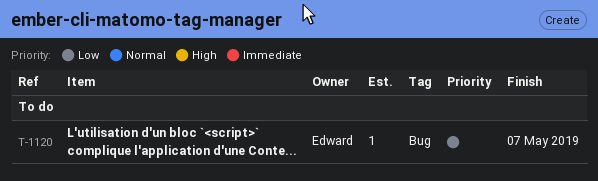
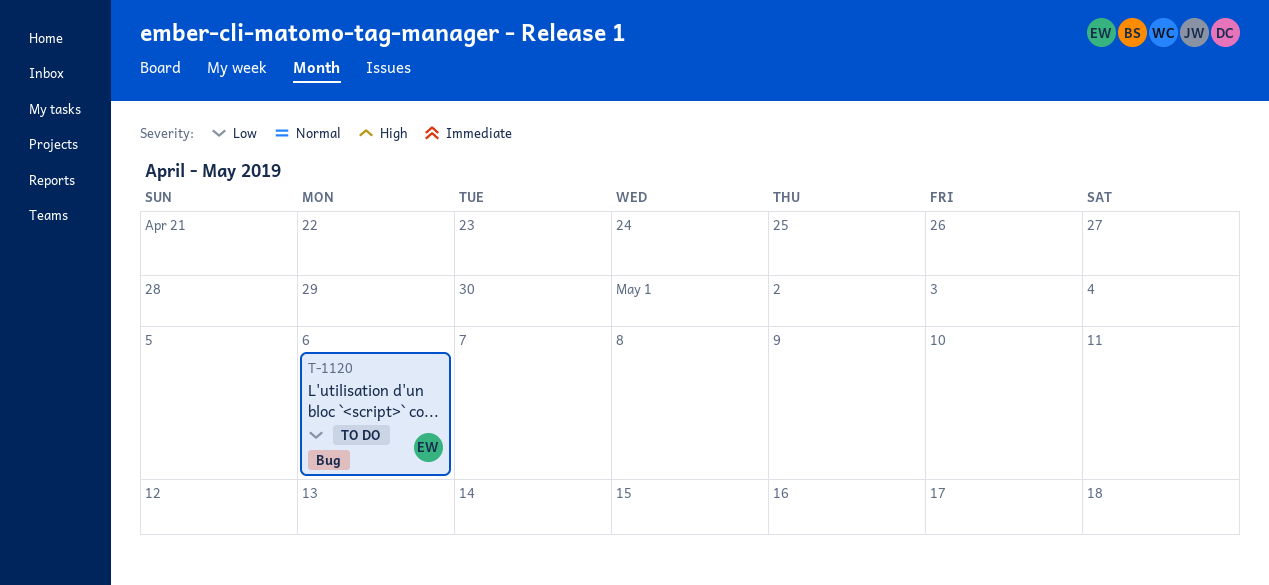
T-1120, due: May 7 -> May 6

